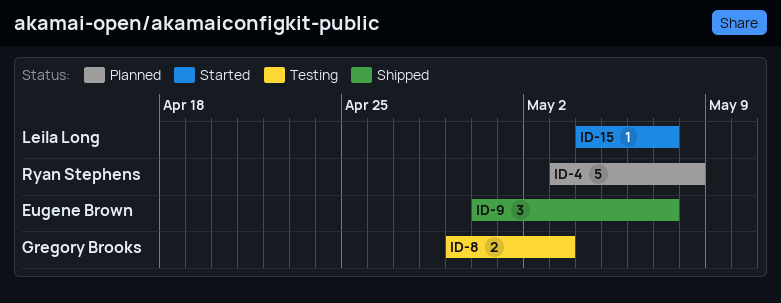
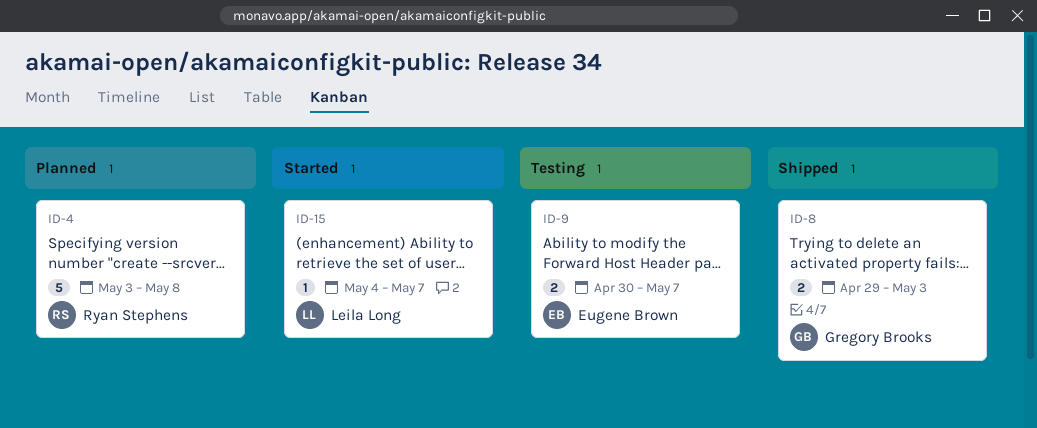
ID-8, status: Testing -> Shipped
ID-9, status: Shipped -> Testing
ID-9, estimate: 3 -> 2

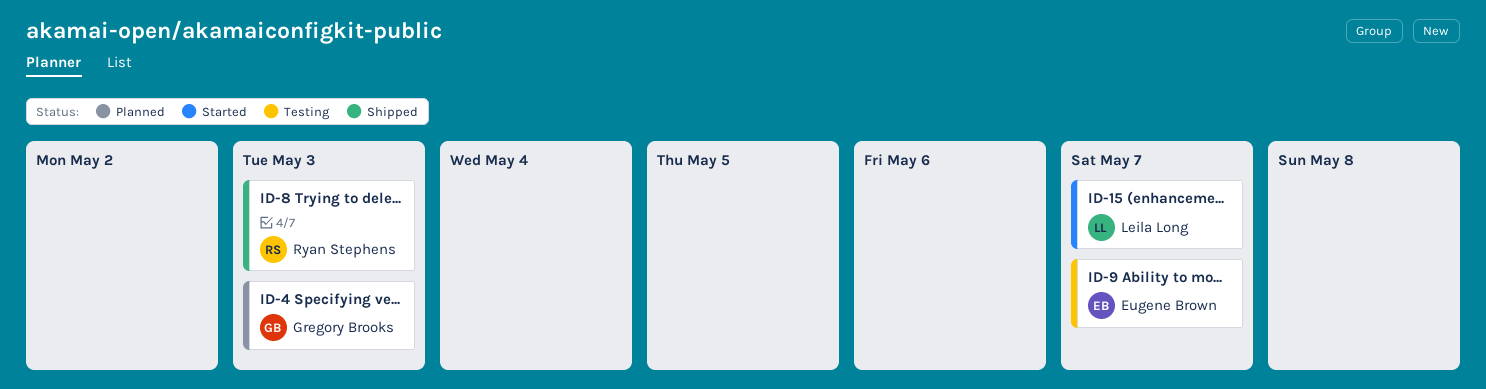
ID-4, owner: Ryan Stephens -> Gregory Brooks
ID-4, due: May 8 -> May 3
ID-8, owner: Gregory Brooks -> Ryan Stephens

